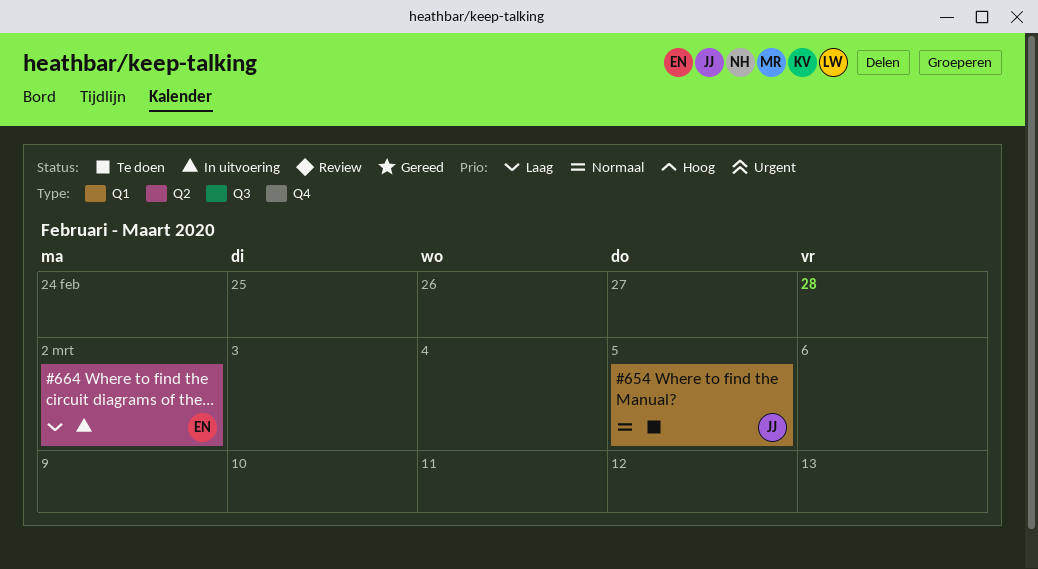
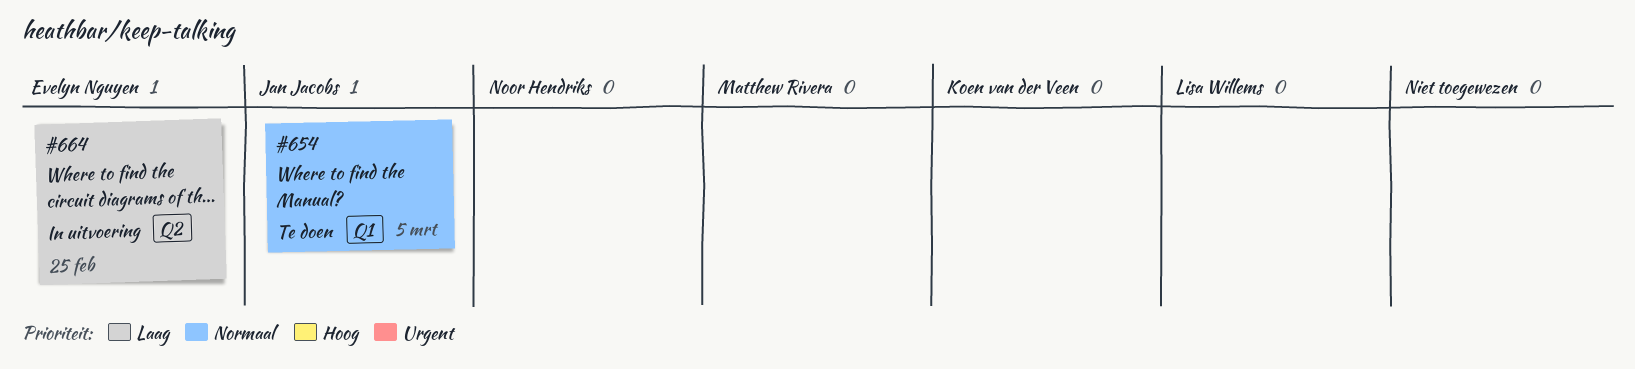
#664, due: Mar 2 -> Feb 25

